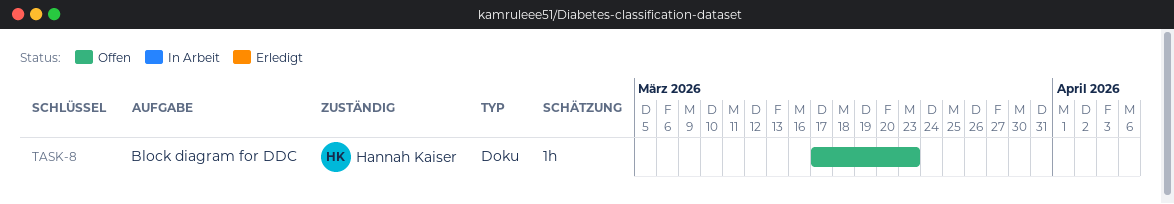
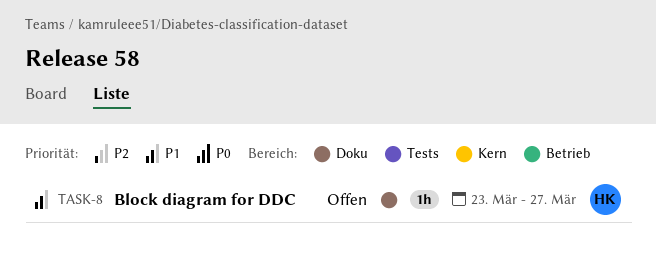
TASK-8, start: Mar 17 -> Mar 23
TASK-8, due: Mar 23 -> Mar 27

